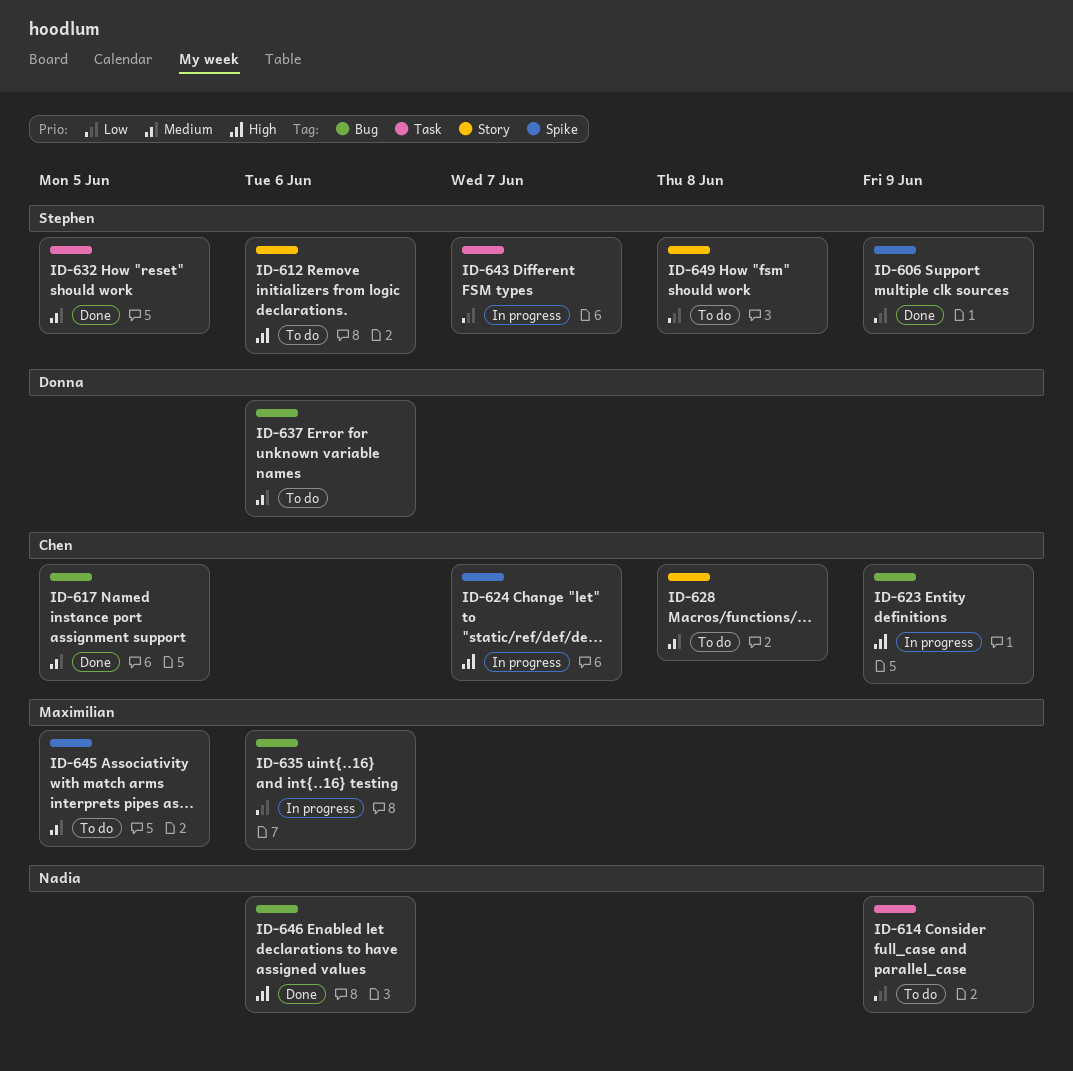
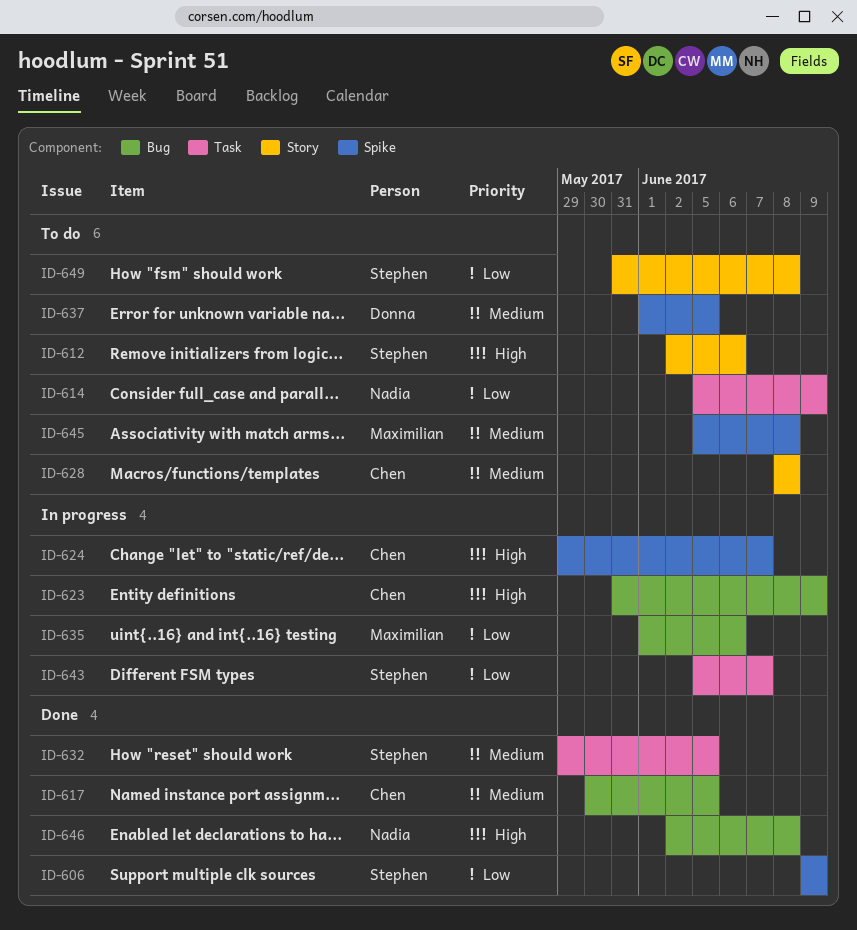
ID-637, label: Bug -> Spike
ID-637, due: Jun 6 -> Jun 5
ID-645, due: Jun 5 -> Jun 8
ID-646, due: Jun 6 -> Jun 8

